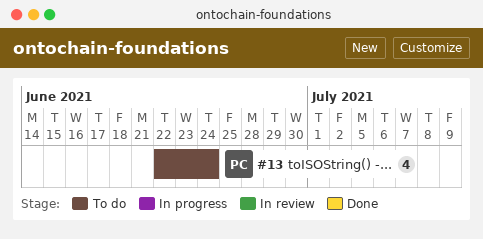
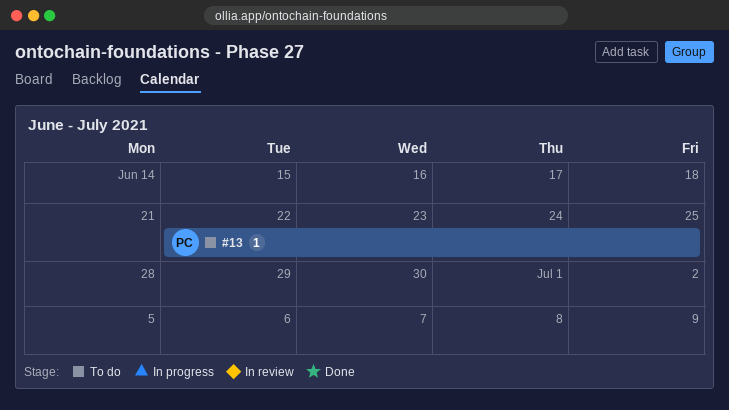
#13, estimate: 4 -> 1
#13, due: Jun 24 -> Jun 25

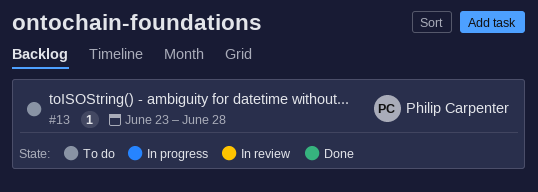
#13, start: Jun 22 -> Jun 23
#13, due: Jun 25 -> Jun 28

